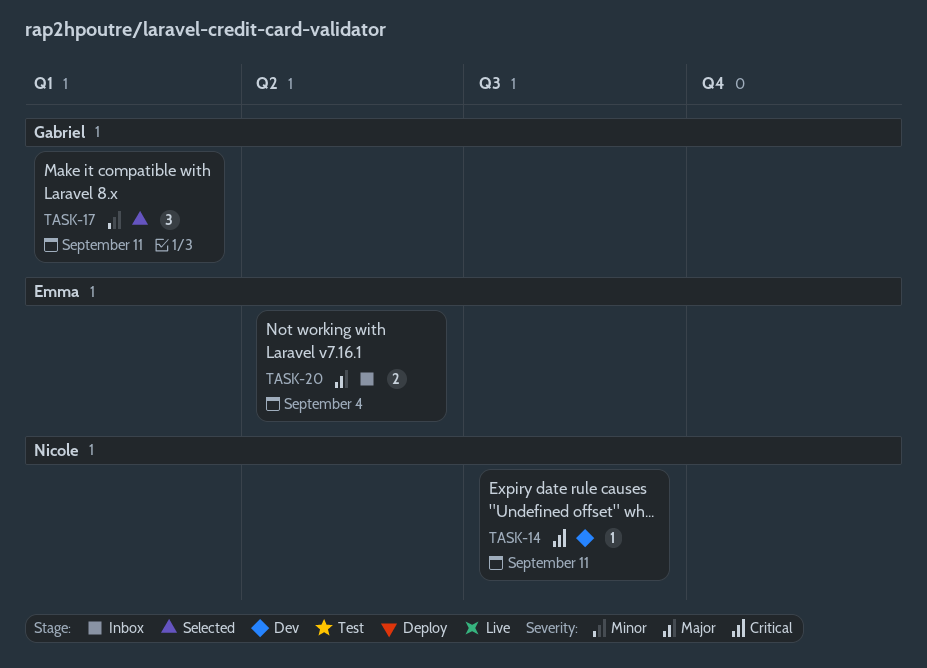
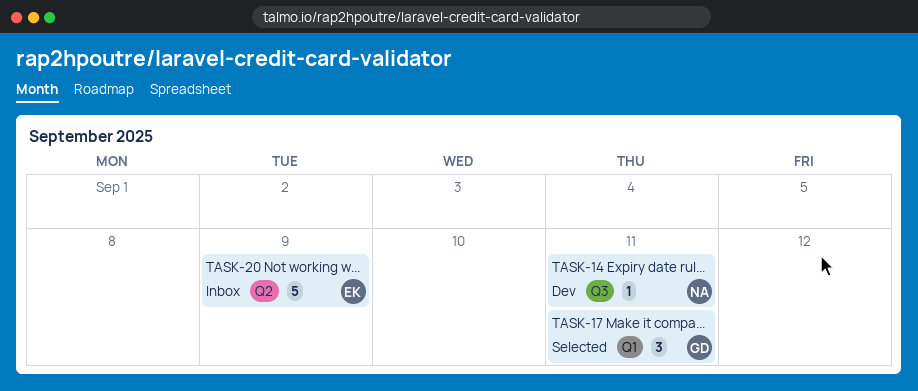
TASK-20, estimate: 2 -> 5
TASK-20, due: Sep 4 -> Sep 9

